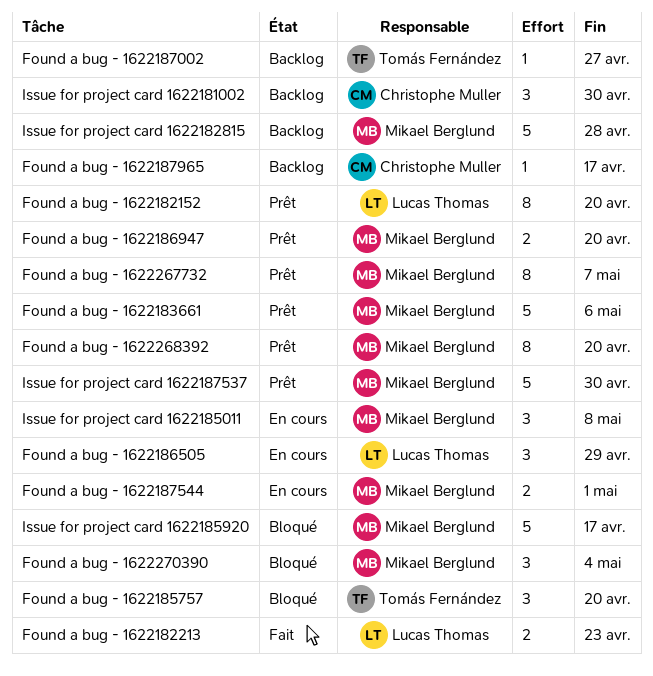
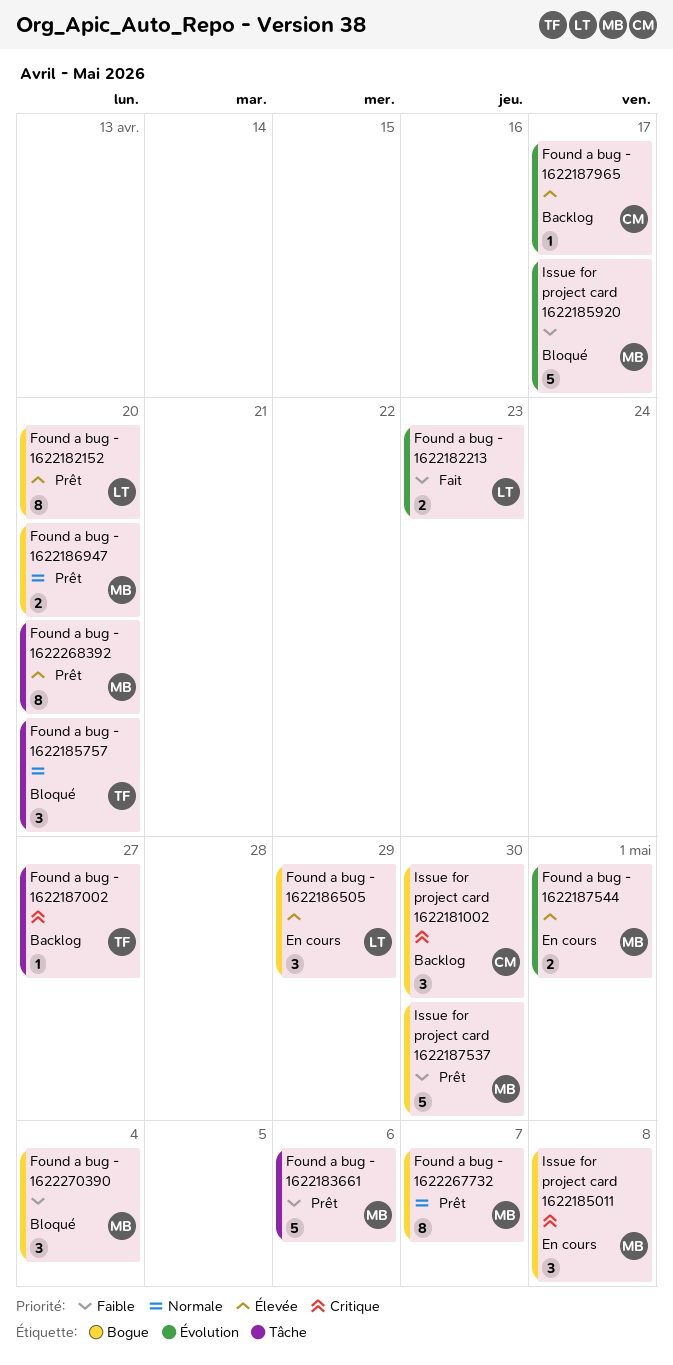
Issue for project card 1622182815: present -> none

